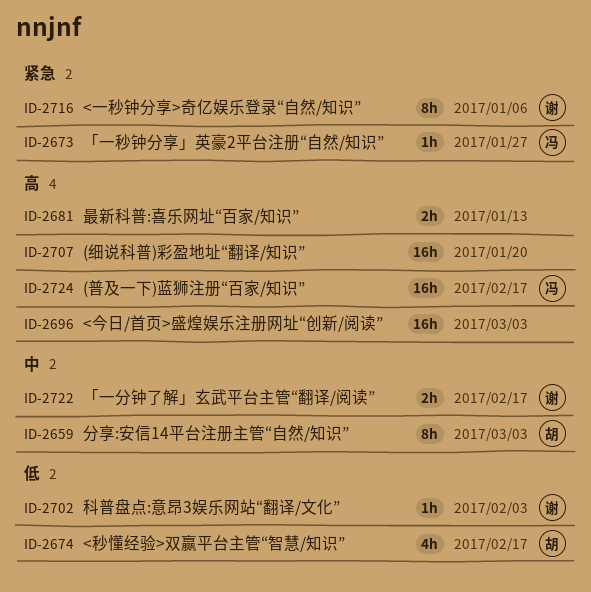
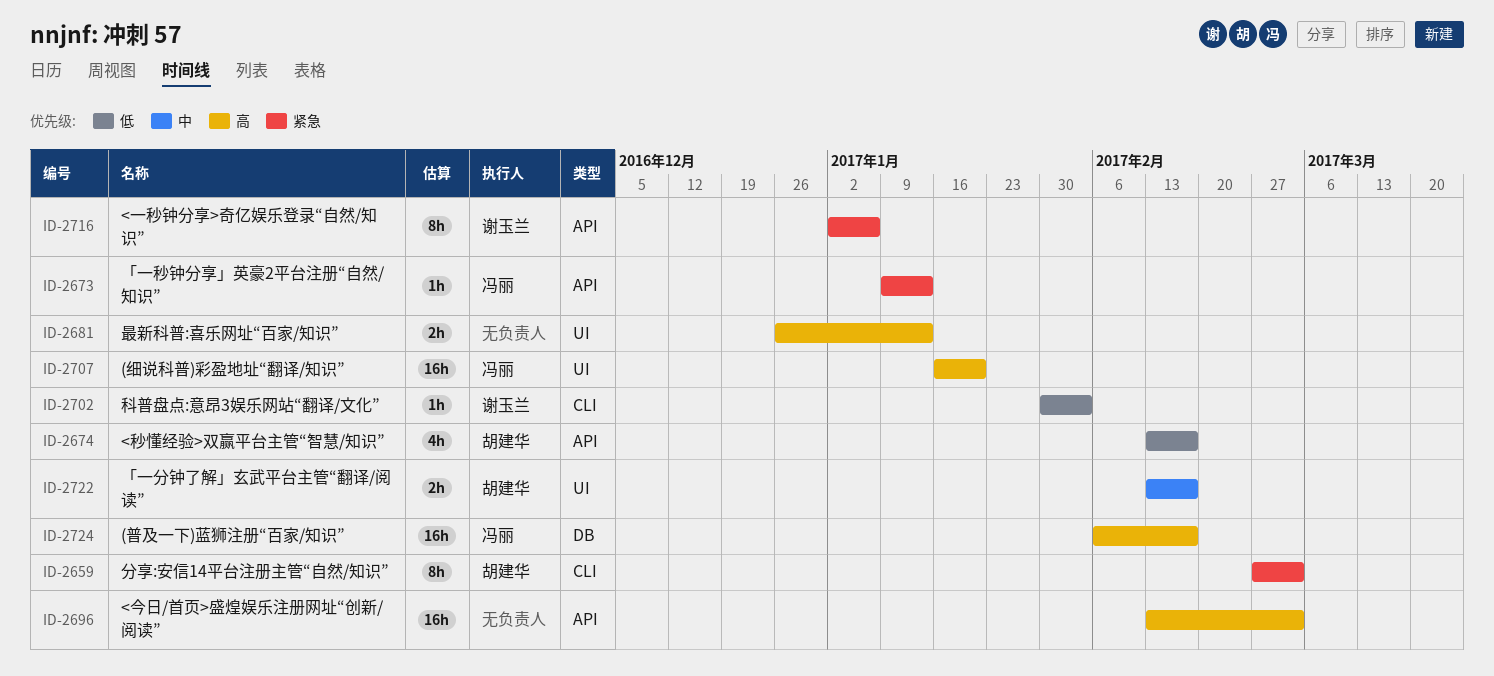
ID-2659, priority: 中 -> 紧急
ID-2673, due: Jan 27 -> Jan 13
ID-2707, owner: none -> 冯丽
ID-2722, owner: 谢玉兰 -> 胡建华

